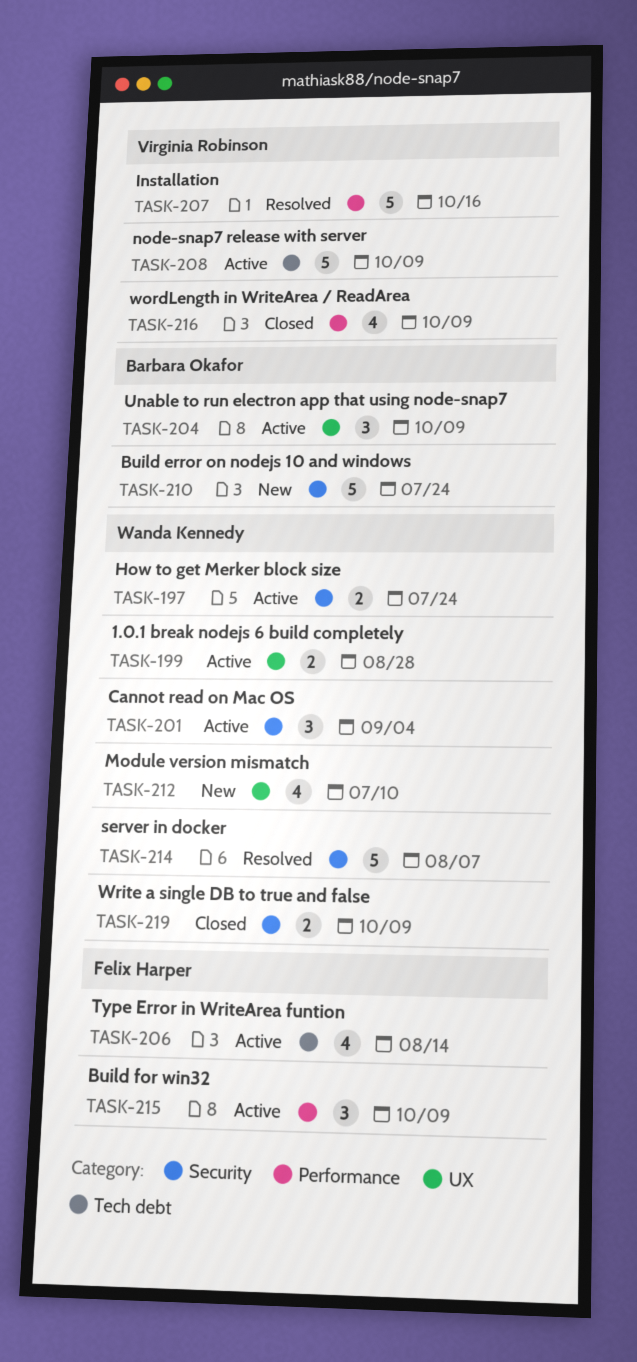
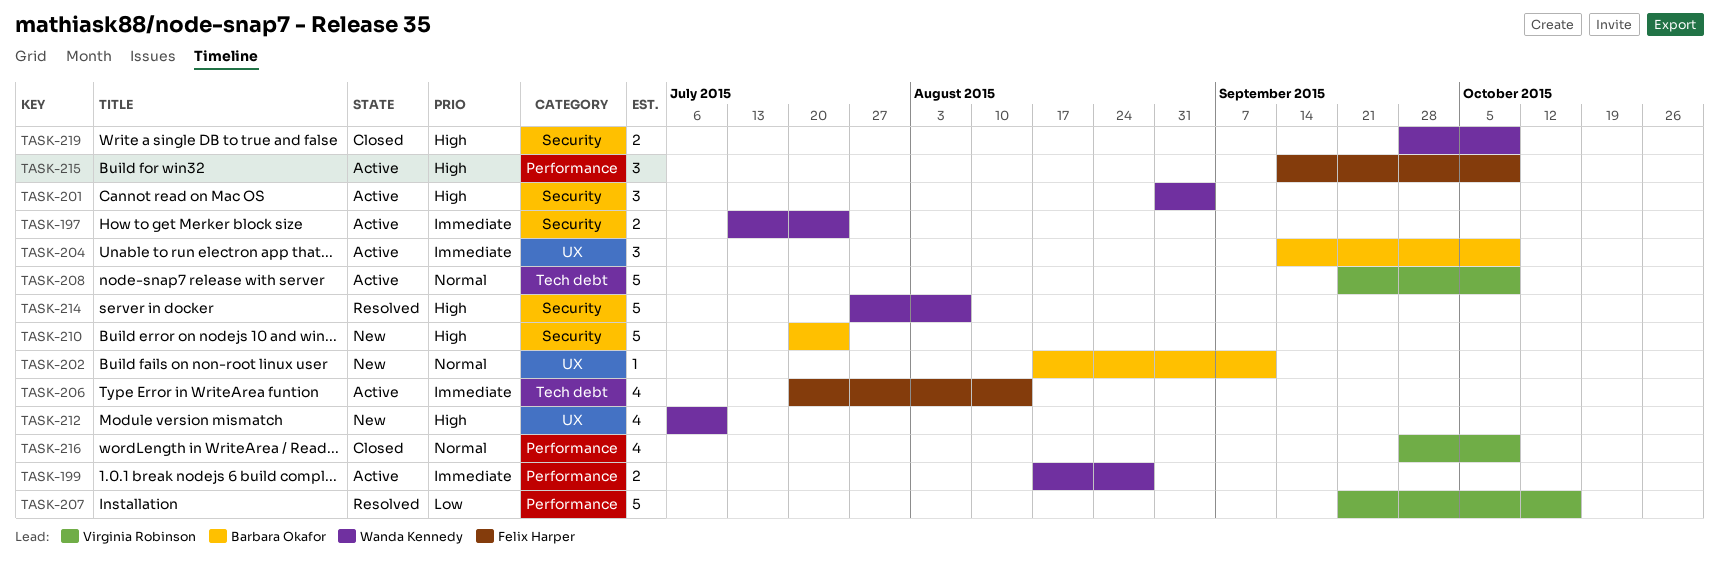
TASK-199, label: UX -> Performance
TASK-202: none -> present

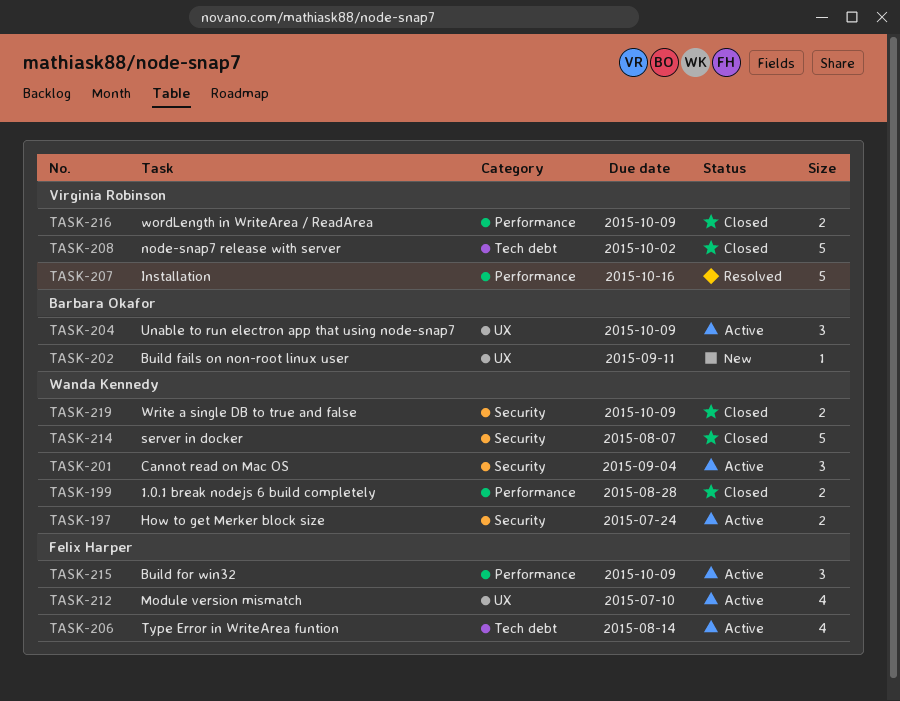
TASK-199, status: Active -> Closed
TASK-208, status: Active -> Closed
TASK-208, due: Oct 9 -> Oct 2
TASK-210: present -> none
TASK-212, status: New -> Active
TASK-212, owner: Wanda Kennedy -> Felix Harper
TASK-214, status: Resolved -> Closed
TASK-216, estimate: 4 -> 2

